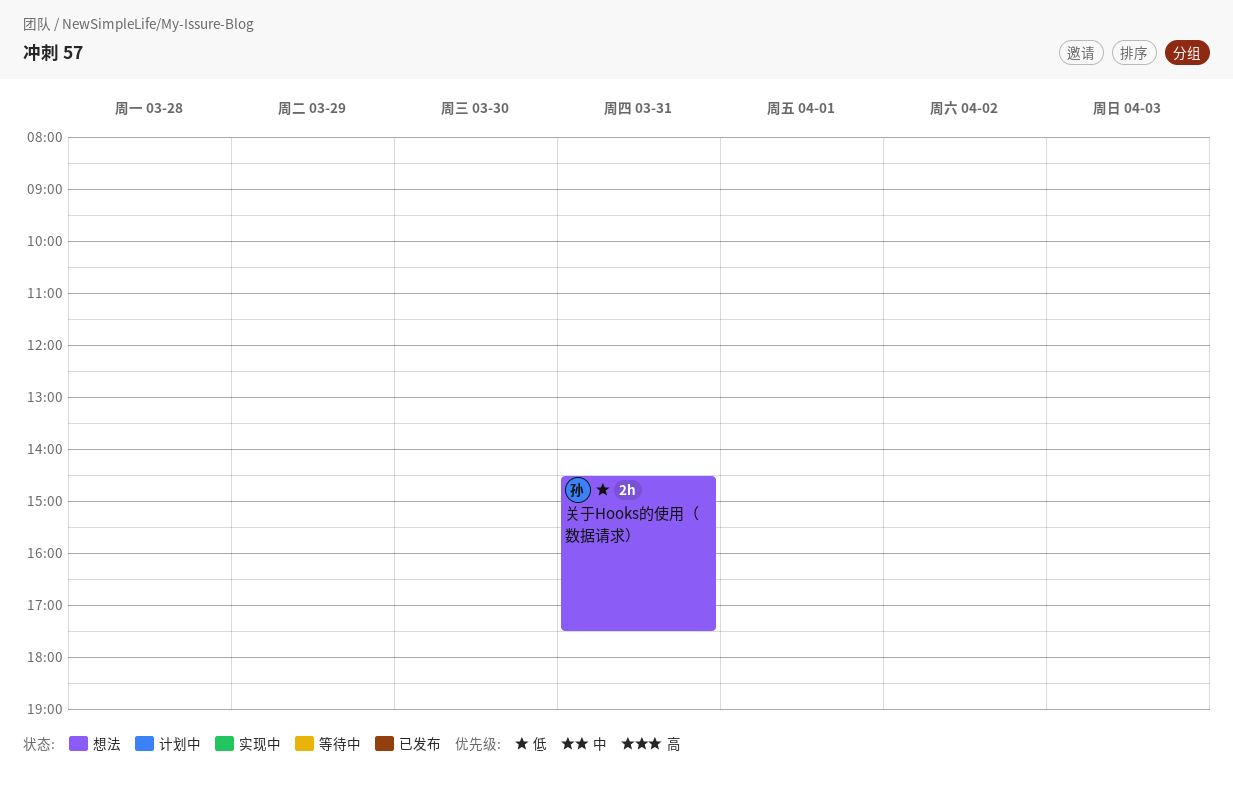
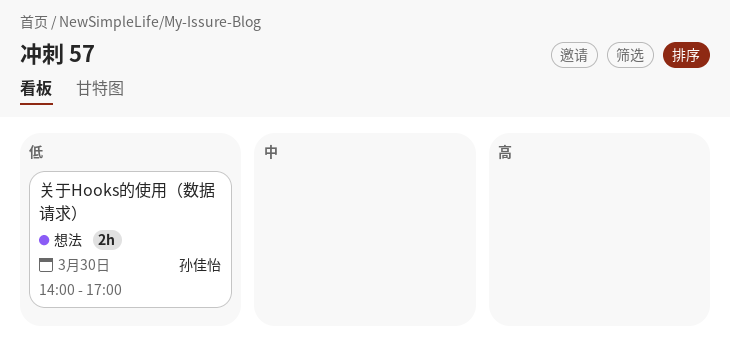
关于Hooks的使用（数据请求）, day: Mar 31 -> Mar 30
关于Hooks的使用（数据请求）, begins: 14:30 -> 14:00
关于Hooks的使用（数据请求）, ends: 17:30 -> 17:00

